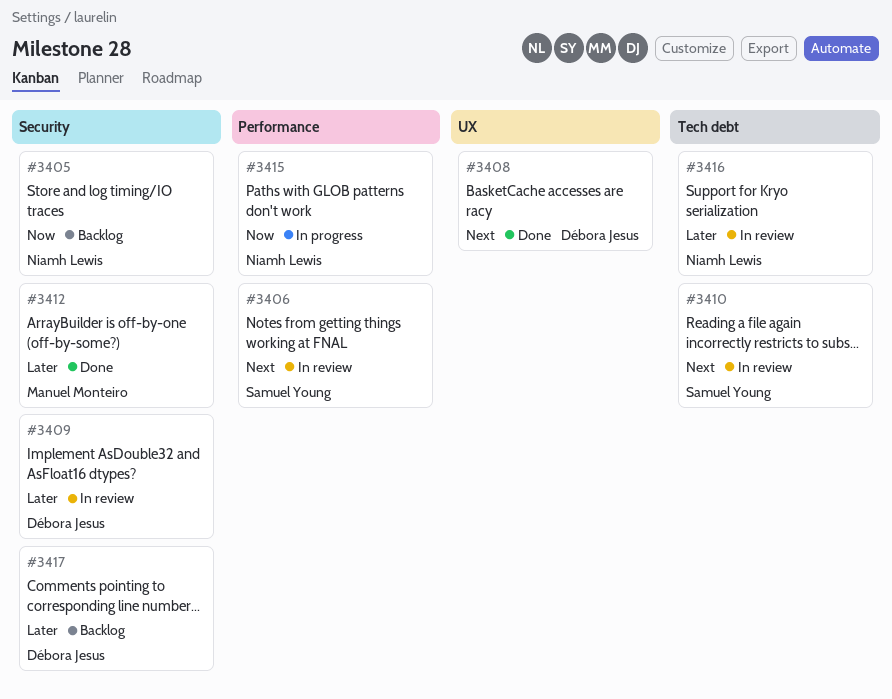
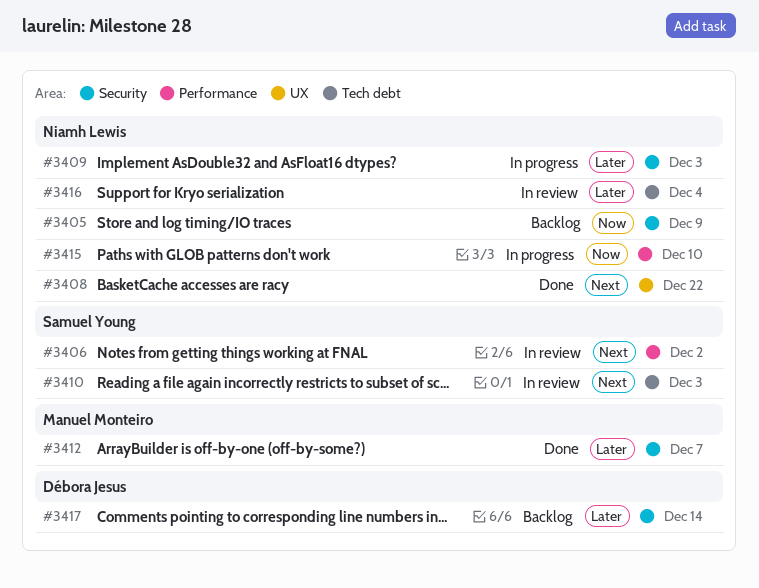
#3408, owner: Débora Jesus -> Niamh Lewis
#3409, status: In review -> In progress
#3409, owner: Débora Jesus -> Niamh Lewis

